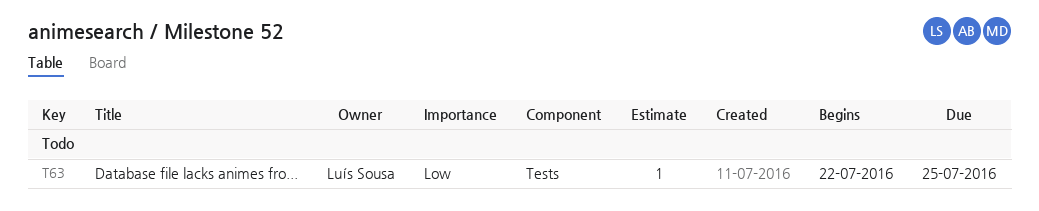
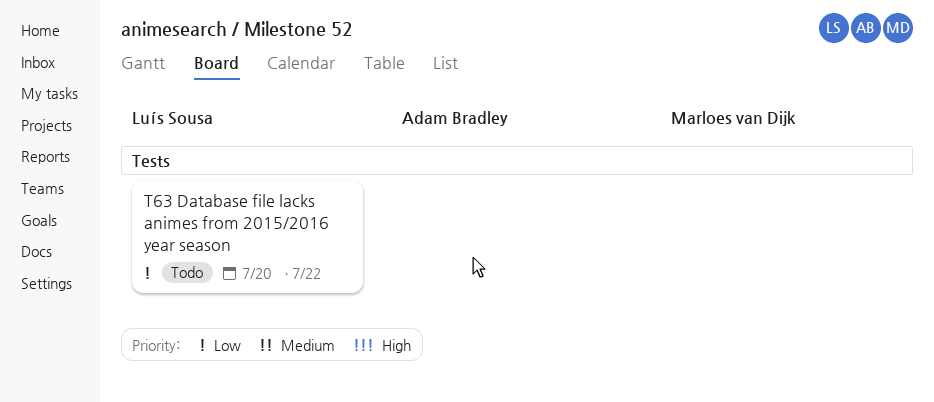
T63, start: Jul 22 -> Jul 20
T63, due: Jul 25 -> Jul 22

